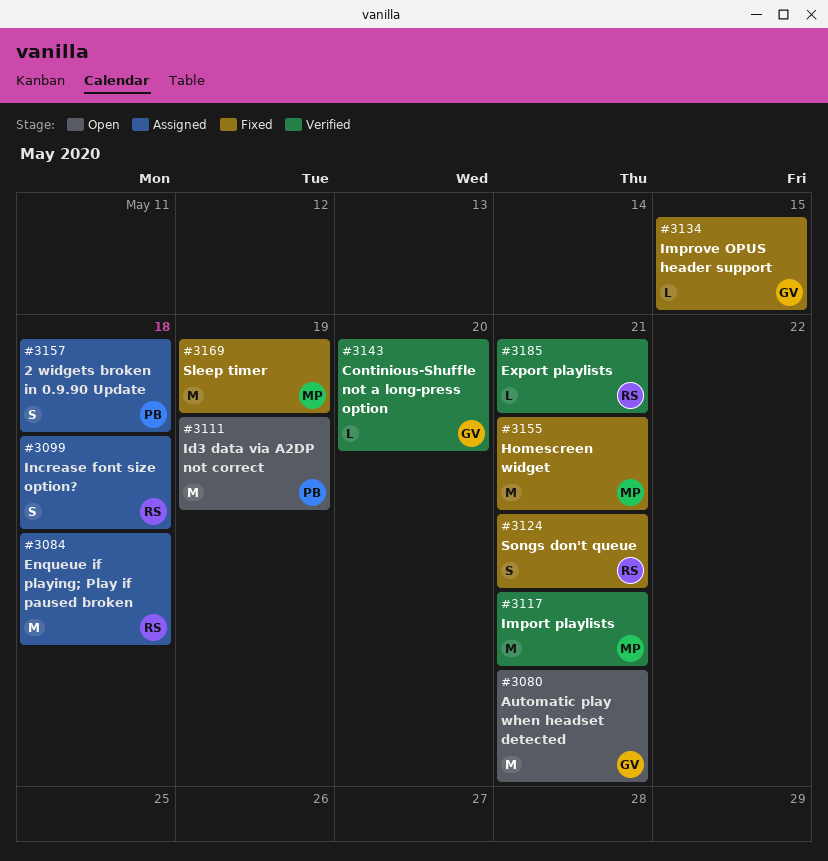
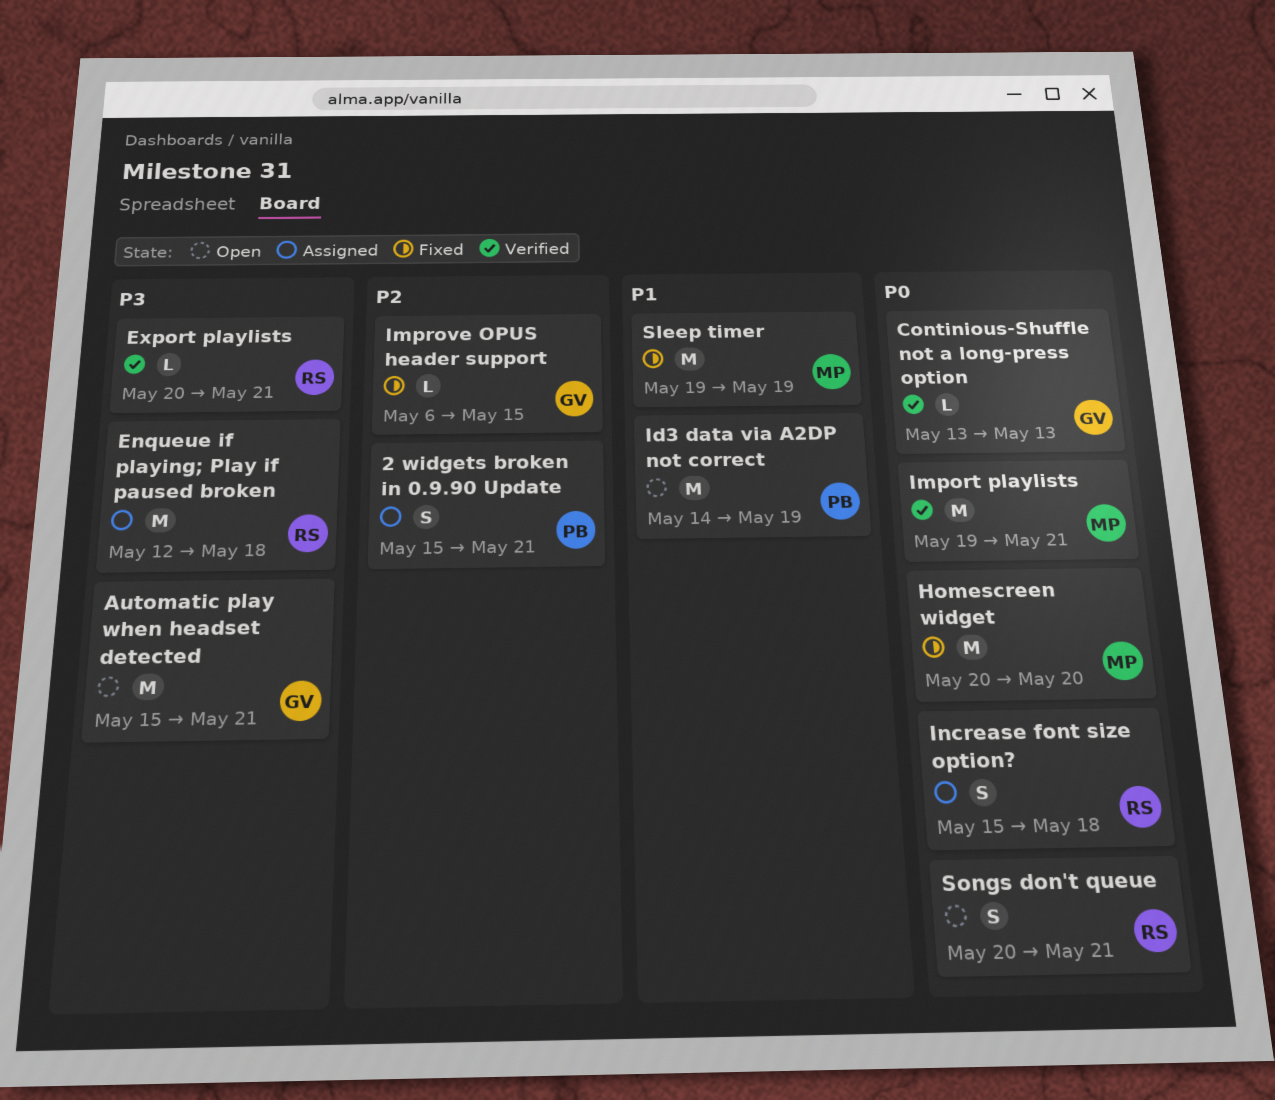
2 widgets broken in 0.9.90 Update, due: May 18 -> May 21
Continious-Shuffle not a long-press option, due: May 20 -> May 13
Homescreen widget, due: May 21 -> May 20
Songs don't queue, status: Fixed -> Open

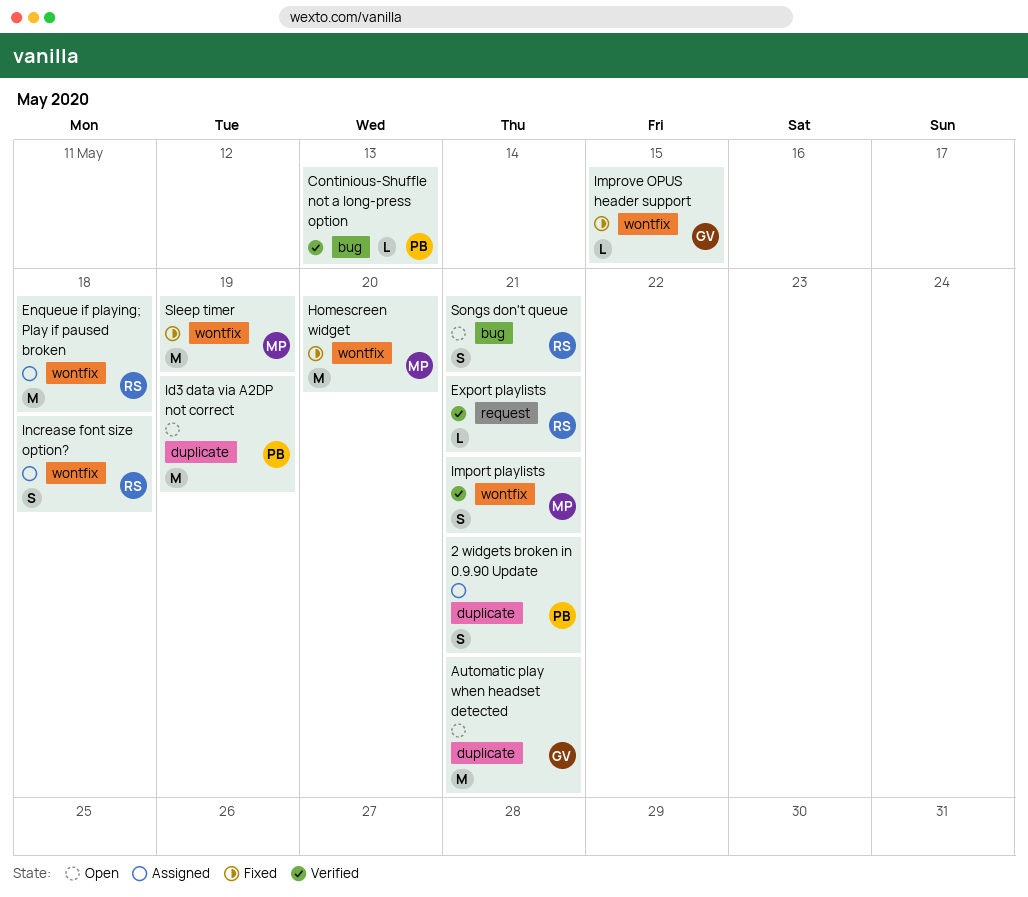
Continious-Shuffle not a long-press option, owner: GV -> PB
Import playlists, estimate: M -> S

